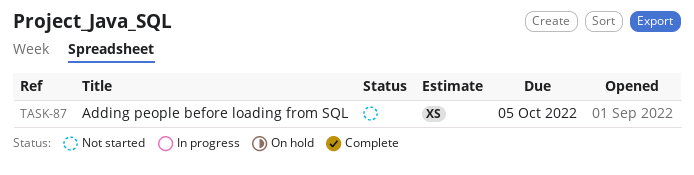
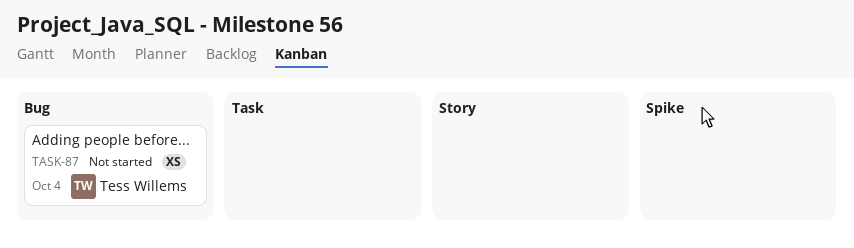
TASK-87, due: Oct 5 -> Oct 4

